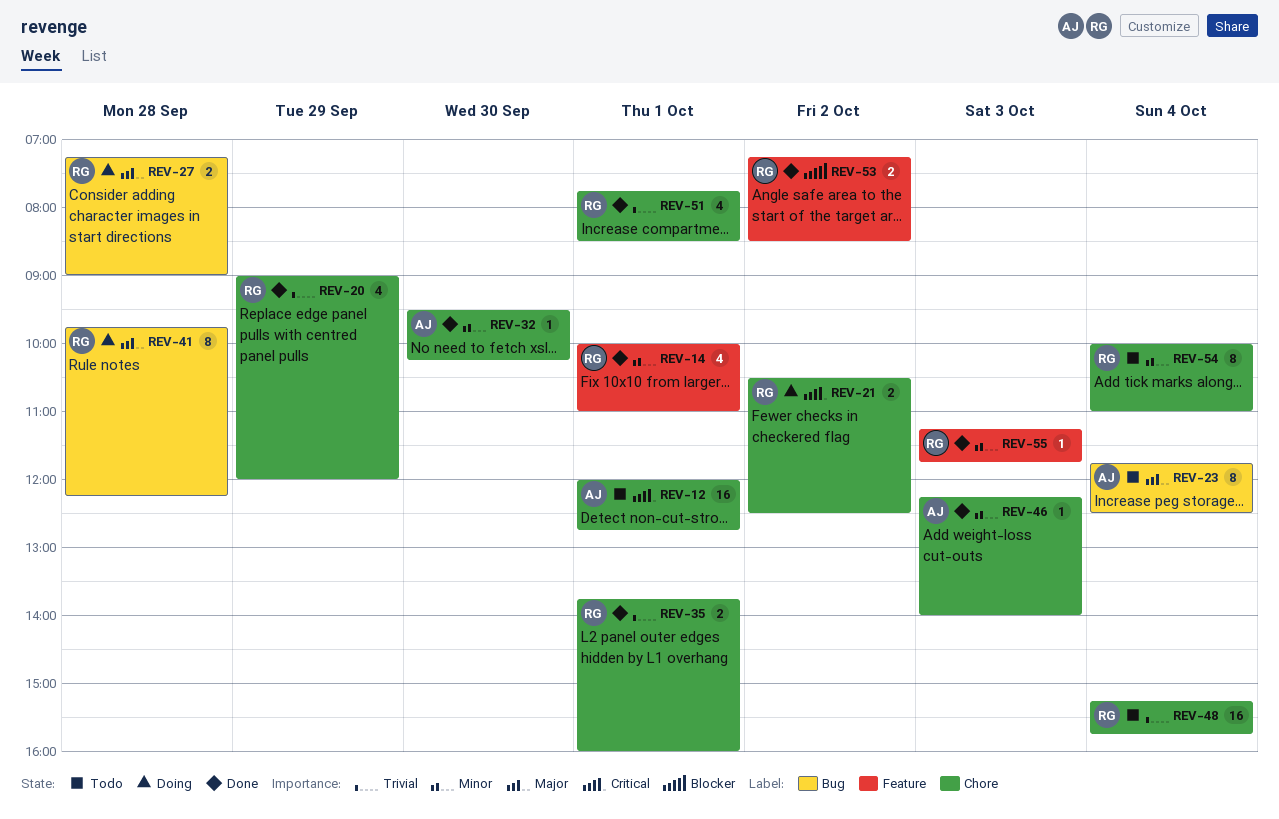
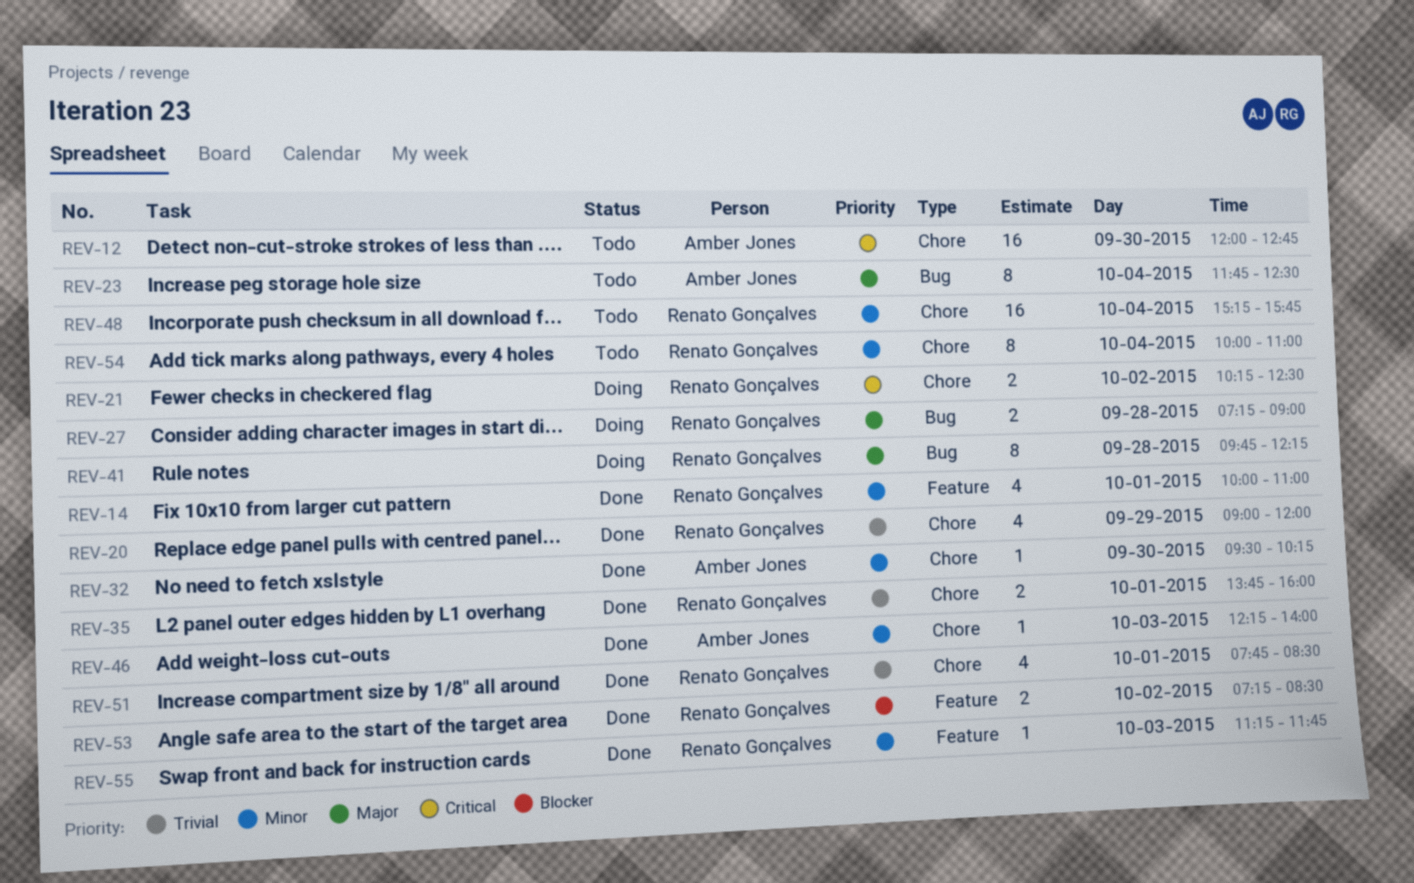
REV-12, day: Oct 1 -> Sep 30
REV-21, begins: 10:30 -> 10:15
REV-48, priority: Trivial -> Minor

